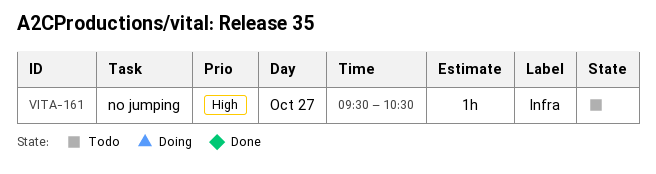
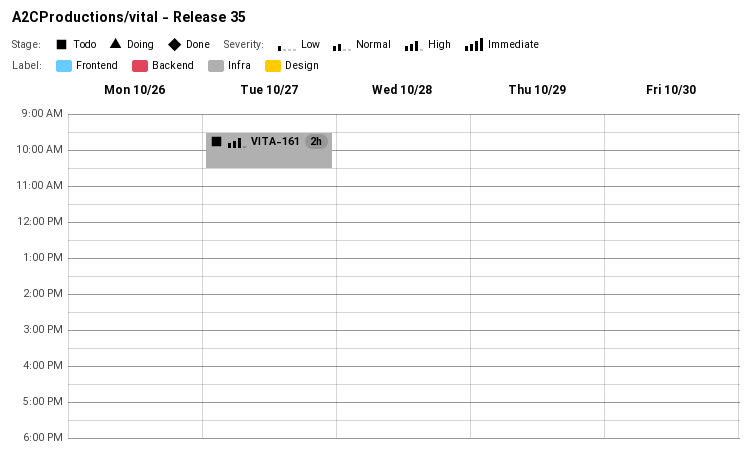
VITA-161, estimate: 1h -> 2h

